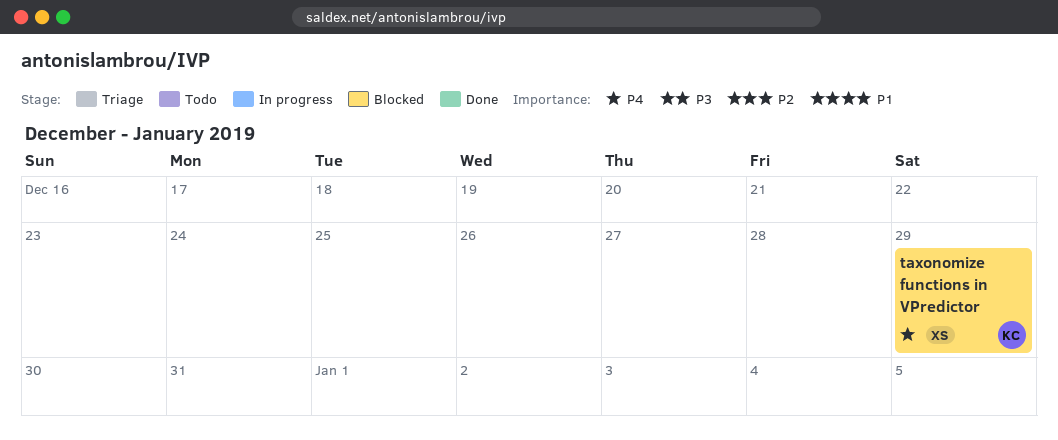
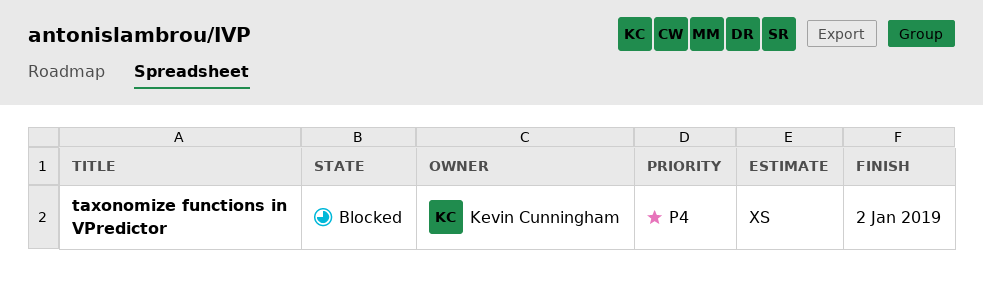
taxonomize functions in VPredictor, due: Dec 29 -> Jan 2

